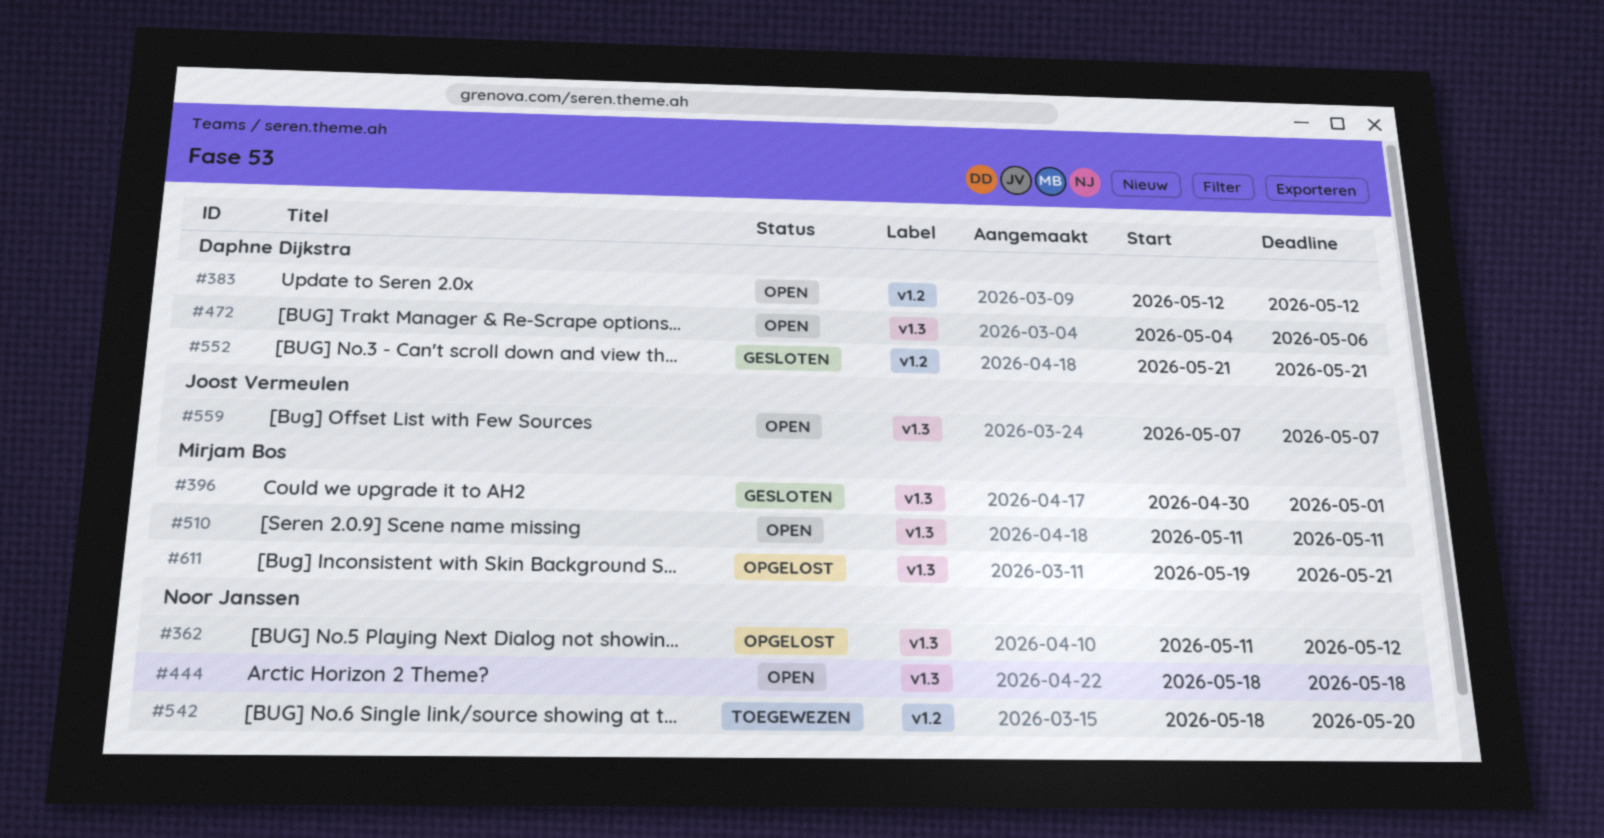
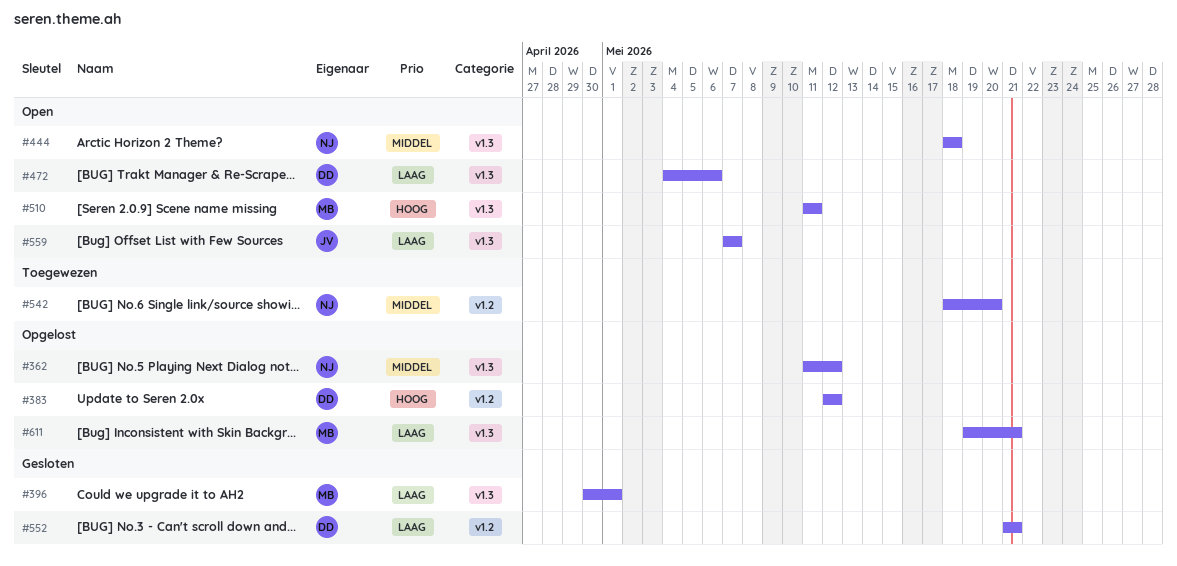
#383, status: Open -> Opgelost

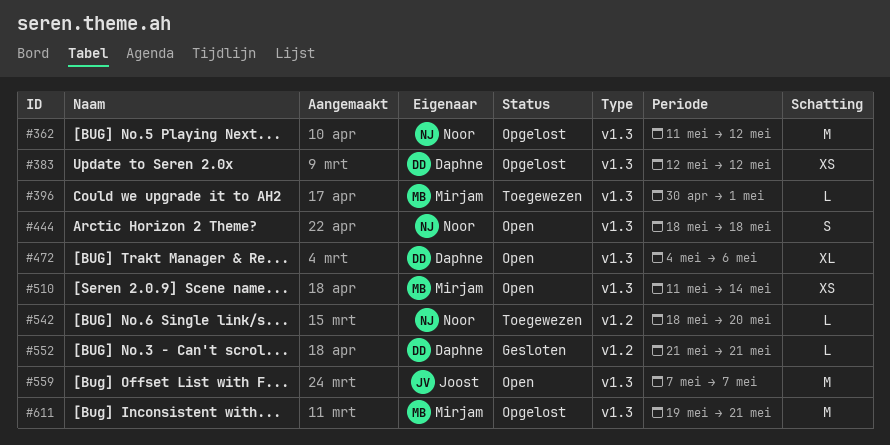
#383, label: v1.2 -> v1.3
#396, status: Gesloten -> Toegewezen
#510, due: May 11 -> May 14

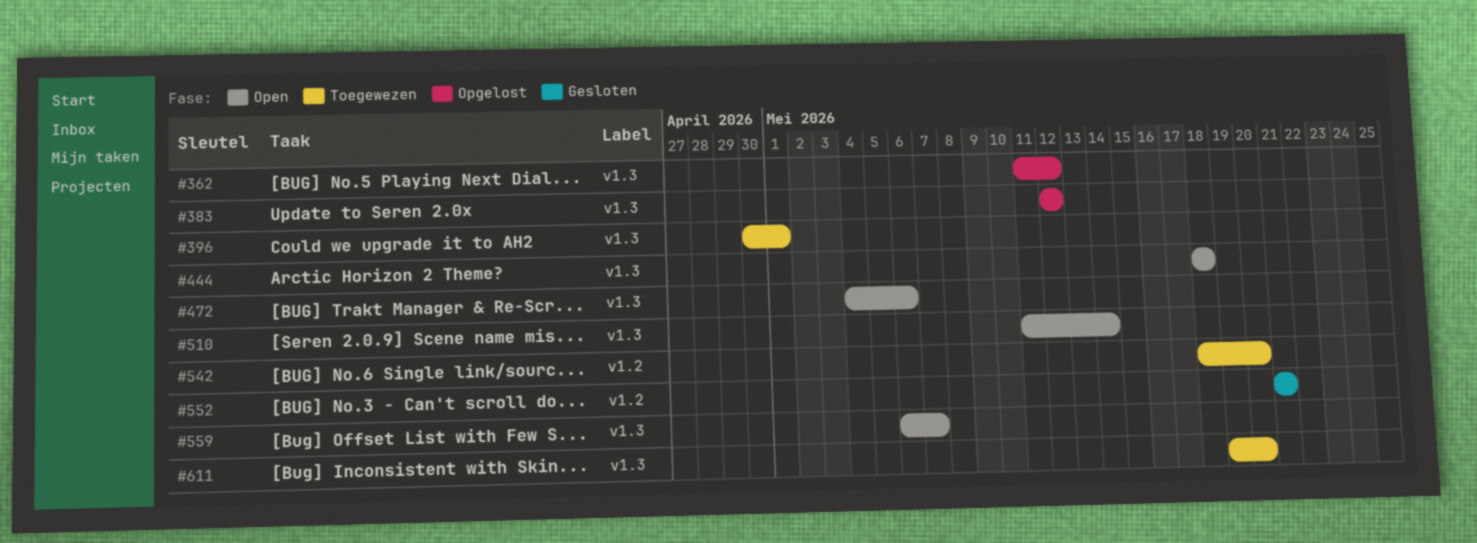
#559, start: May 7 -> May 6
#611, status: Opgelost -> Toegewezen
#611, due: May 21 -> May 20

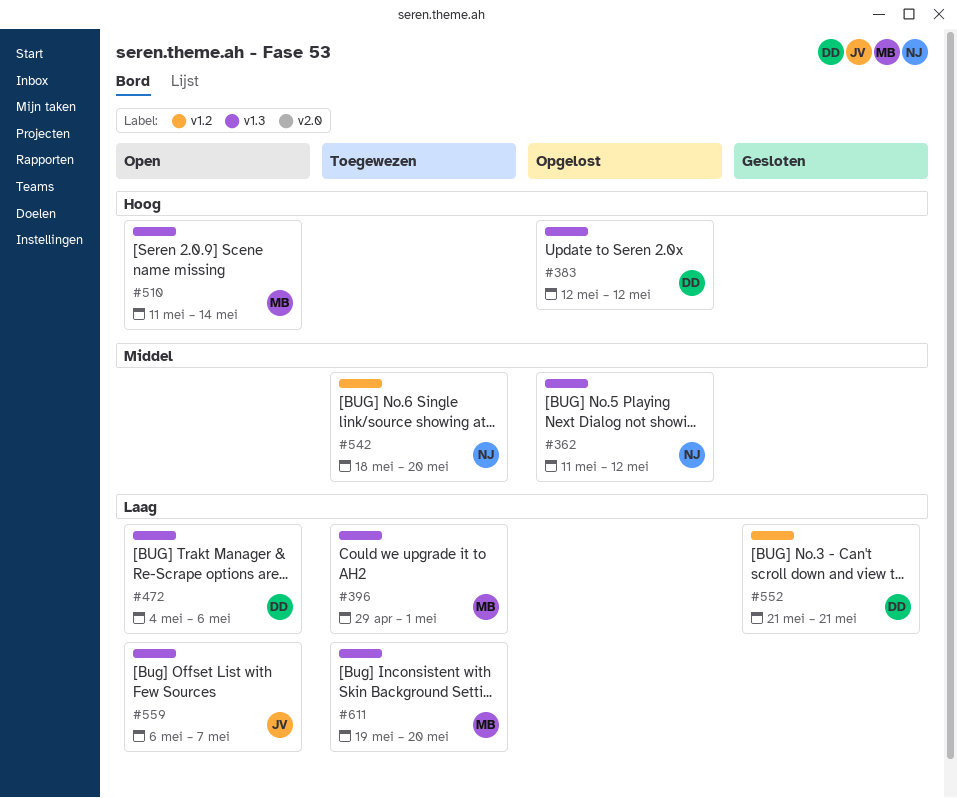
#396, start: Apr 30 -> Apr 29
#444: present -> none

